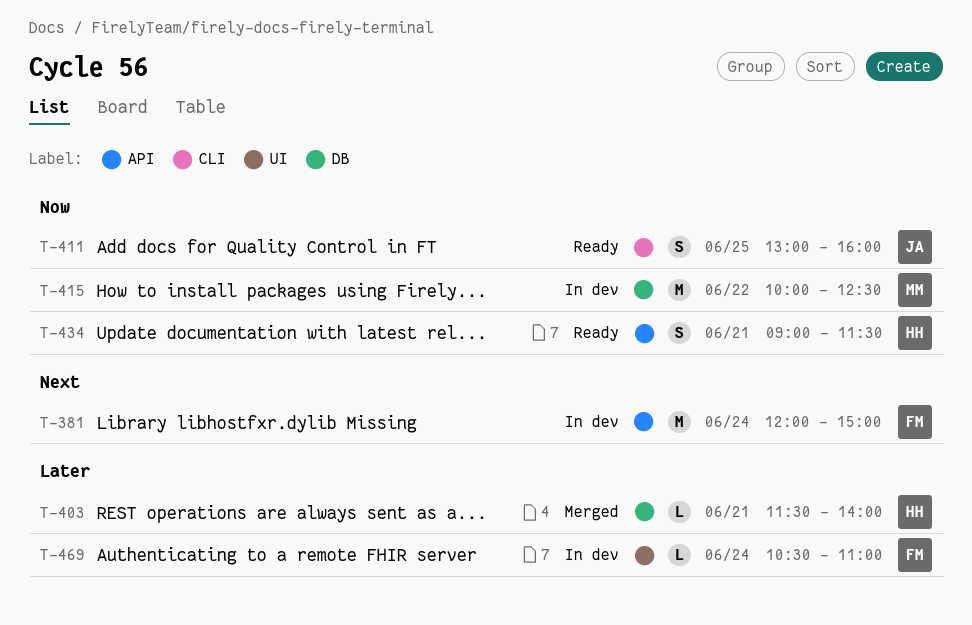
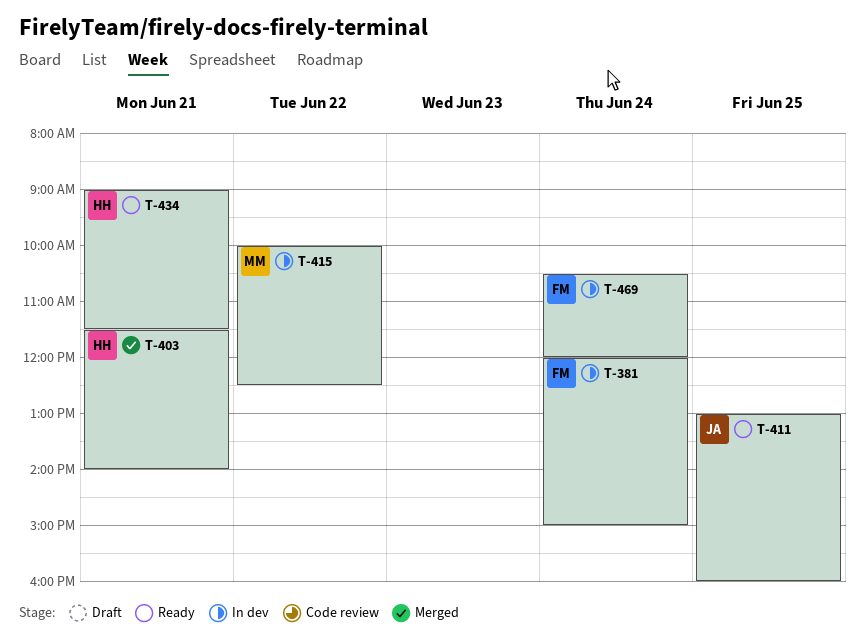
T-469, ends: 11:00 -> 12:00

